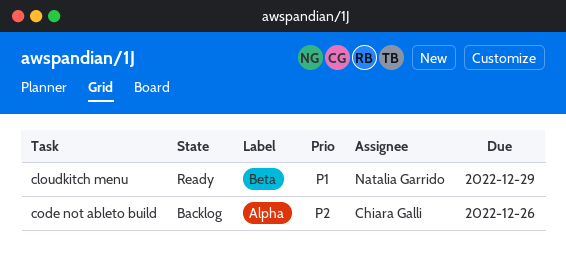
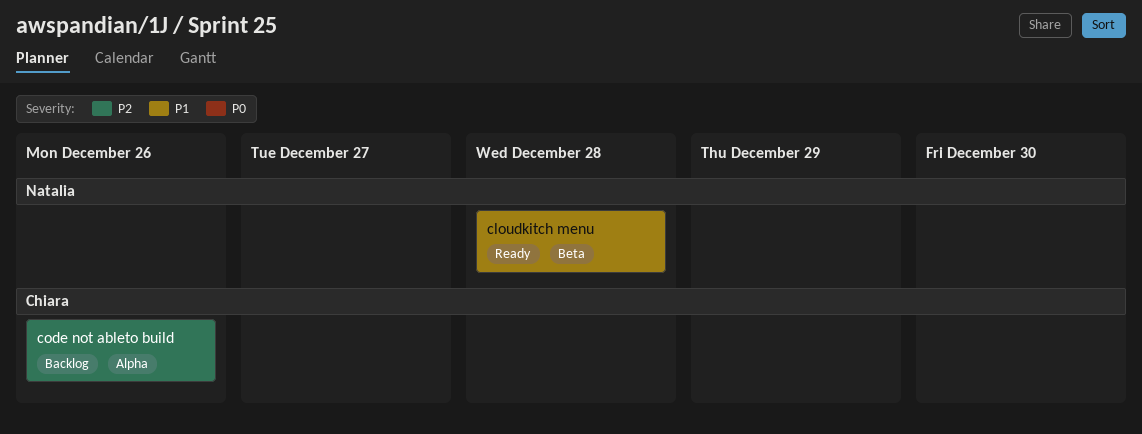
cloudkitch menu, due: Dec 29 -> Dec 28

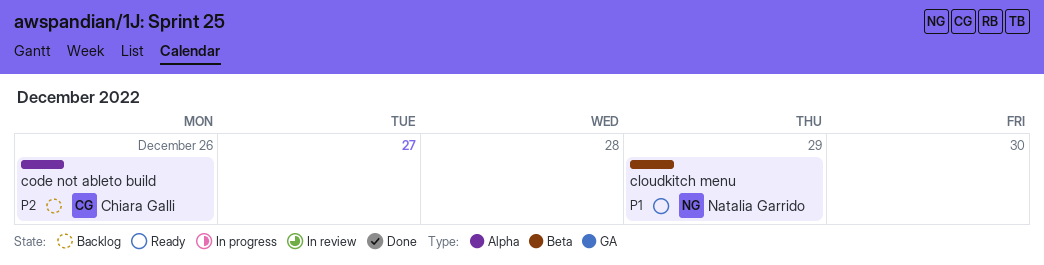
cloudkitch menu, due: Dec 28 -> Dec 29

